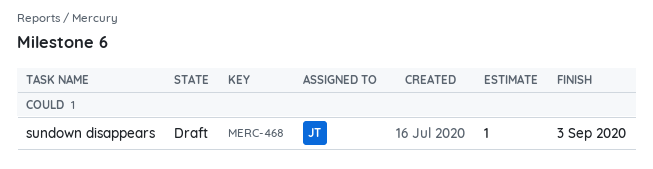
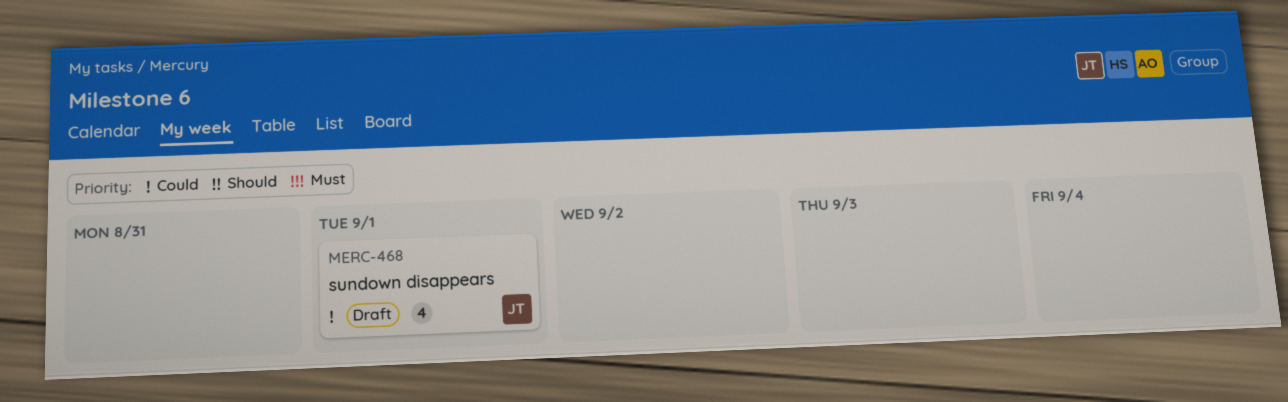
MERC-468, estimate: 1 -> 4
MERC-468, due: Sep 3 -> Sep 1

